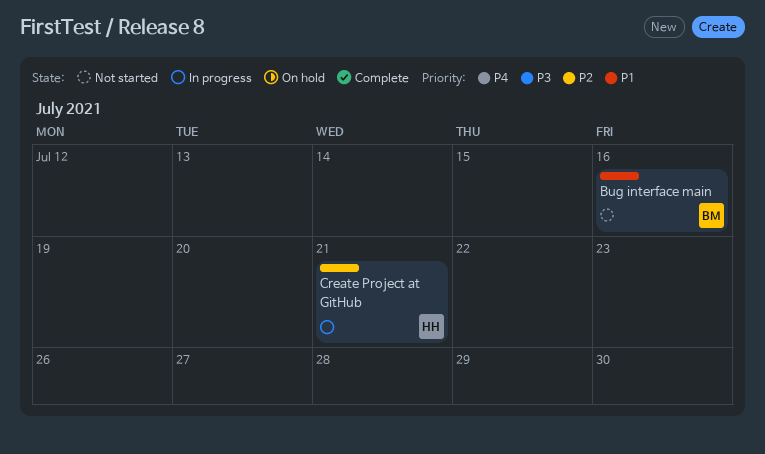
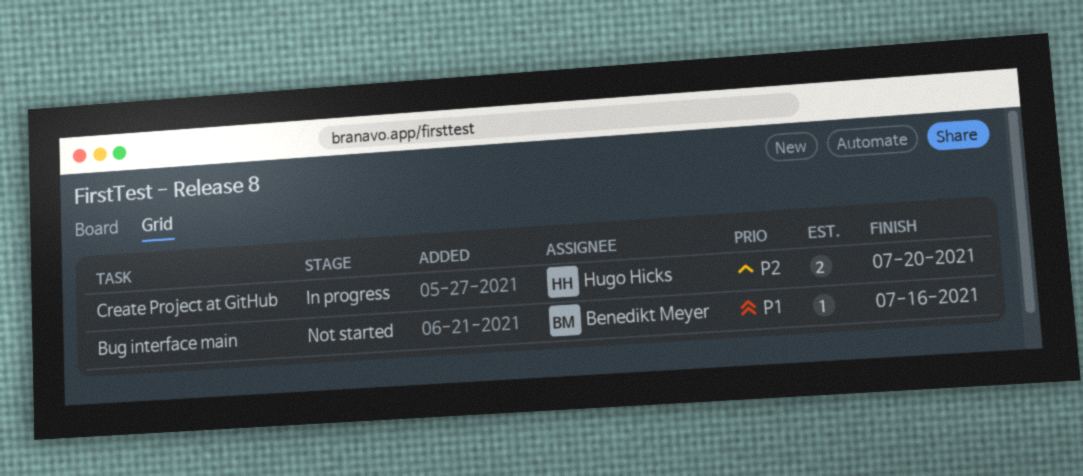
Create Project at GitHub, due: Jul 21 -> Jul 20

